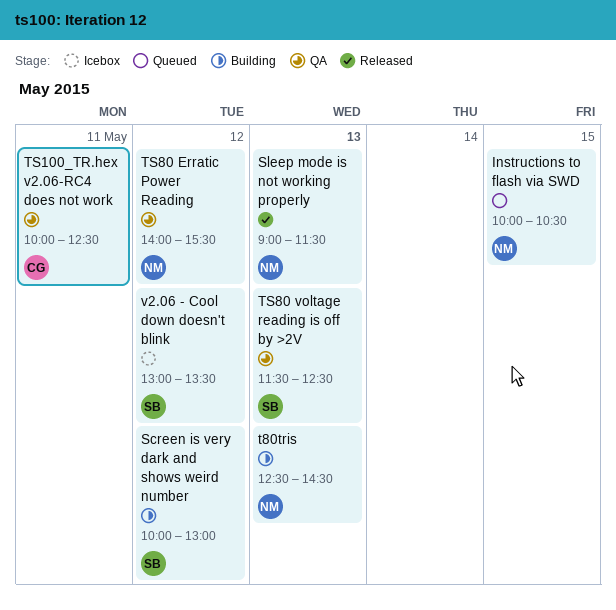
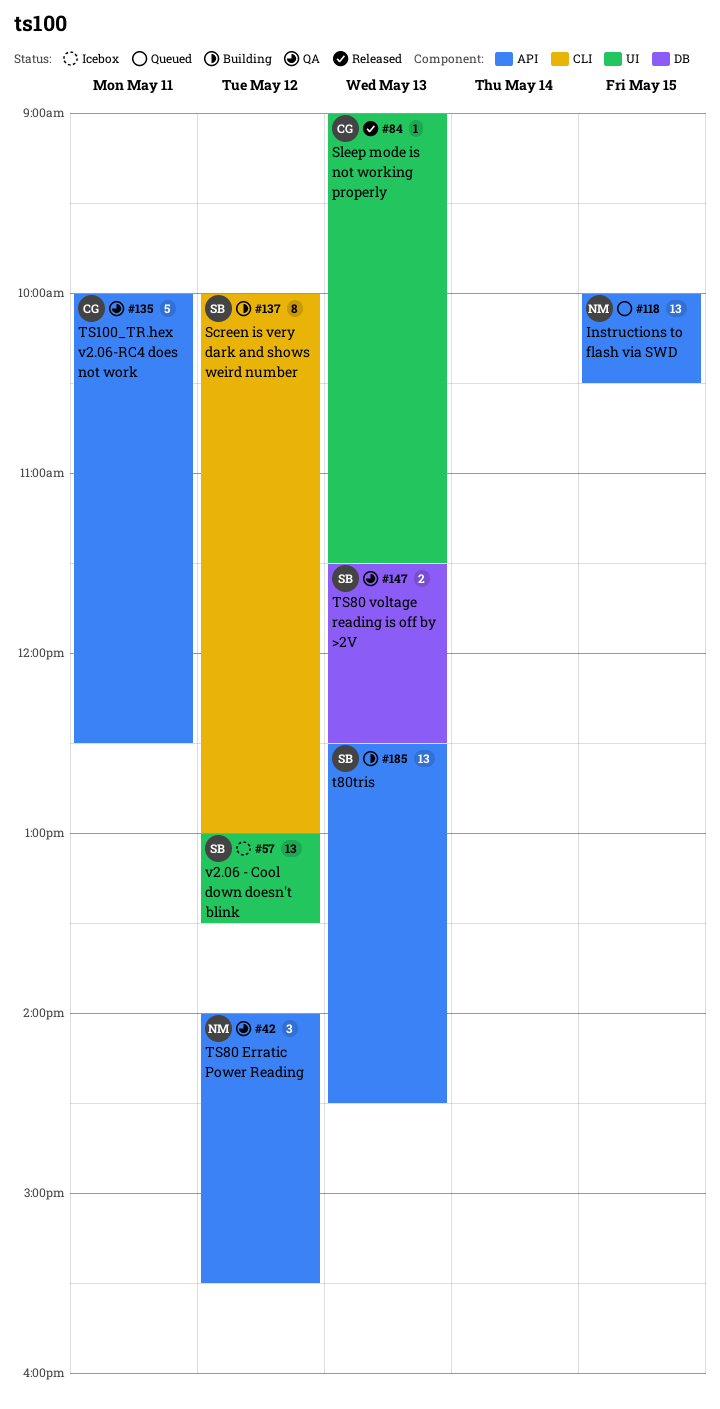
Sleep mode is not working properly, owner: NM -> CG
t80tris, owner: NM -> SB

